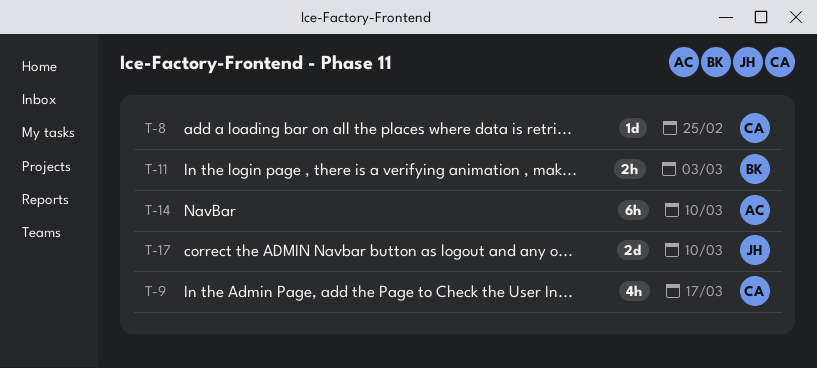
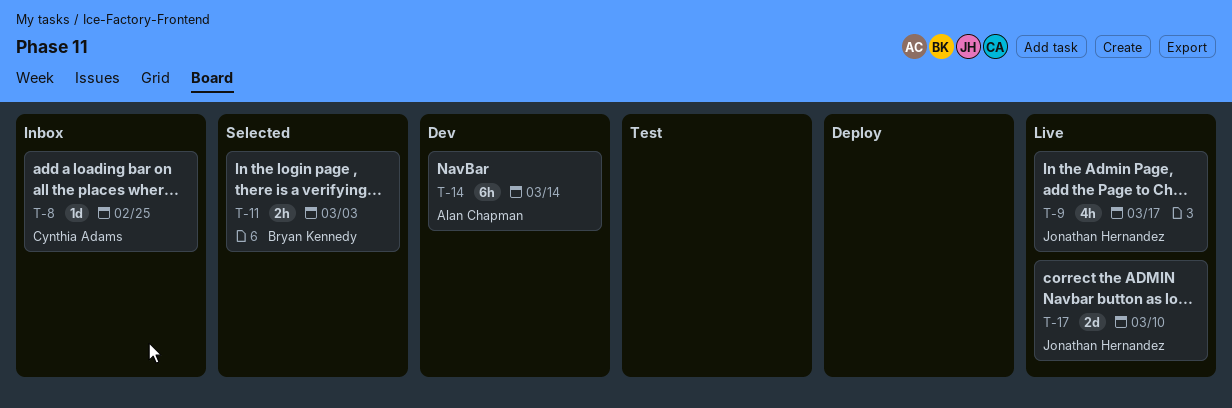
T-9, owner: Cynthia Adams -> Jonathan Hernandez
T-14, due: Mar 10 -> Mar 14

